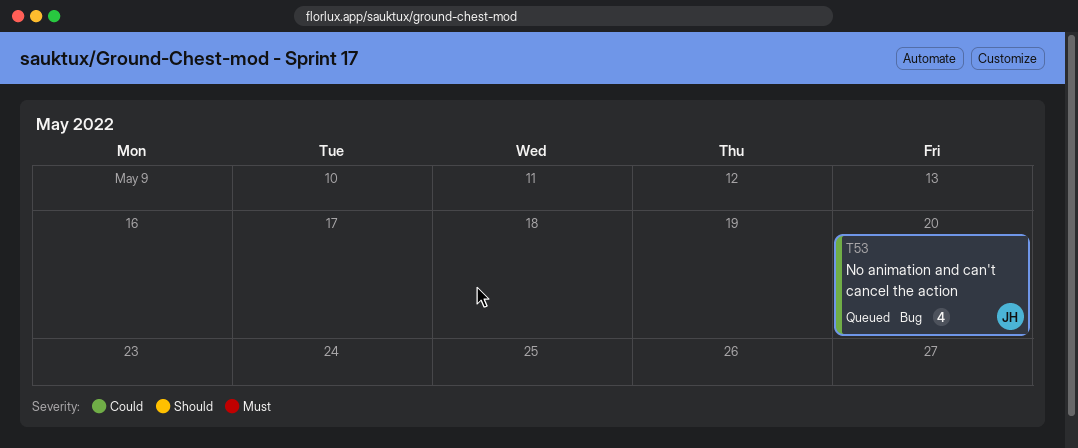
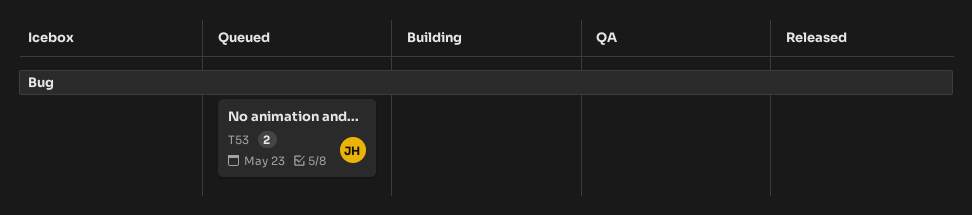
T53, estimate: 4 -> 2
T53, due: May 20 -> May 23

